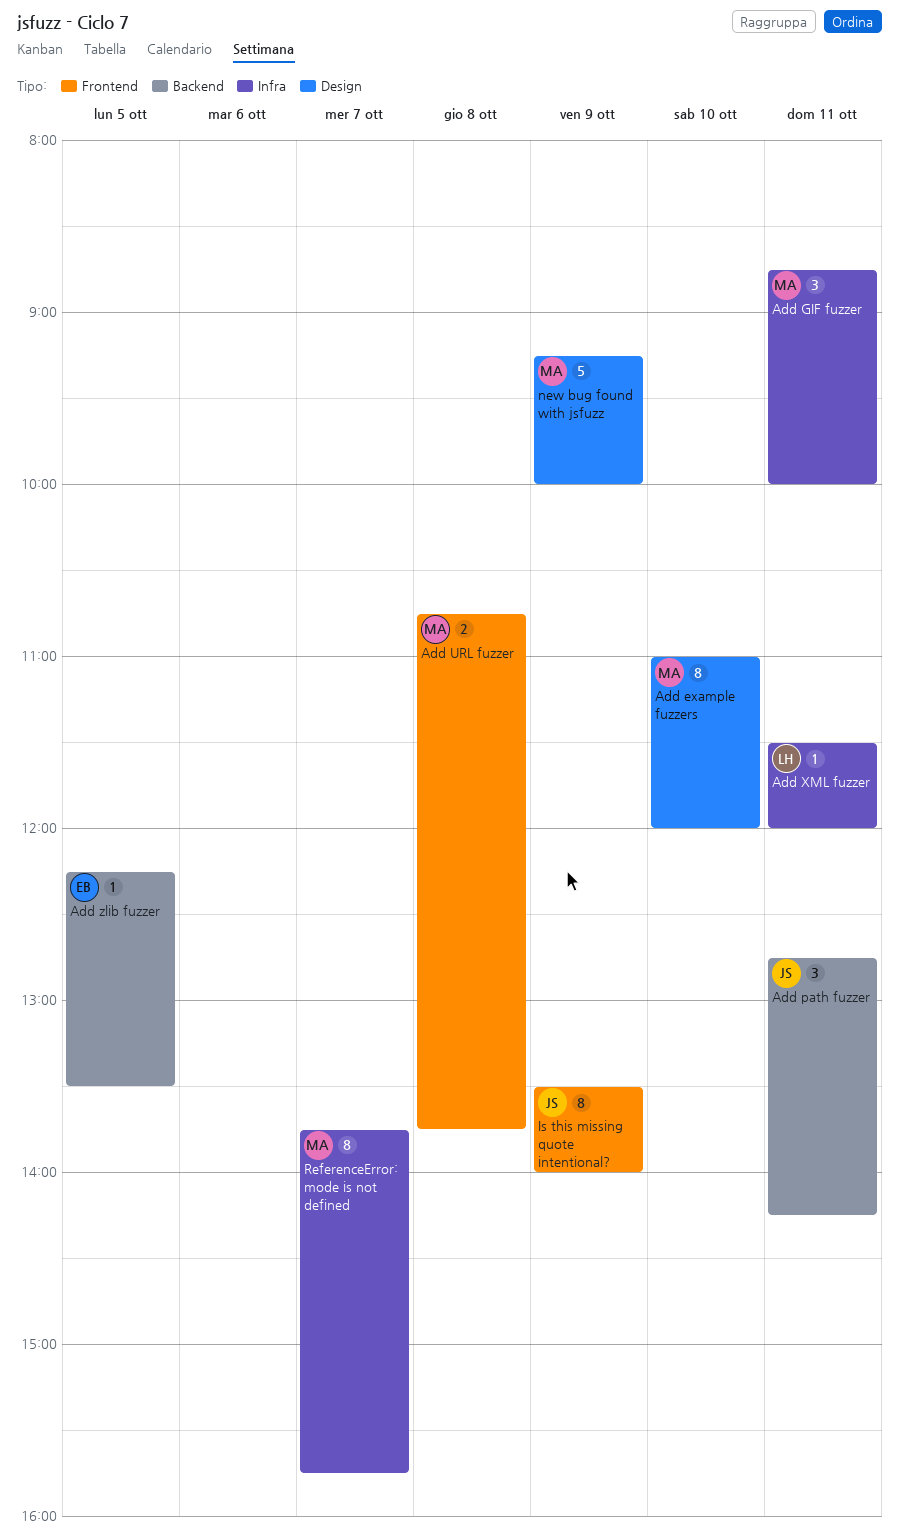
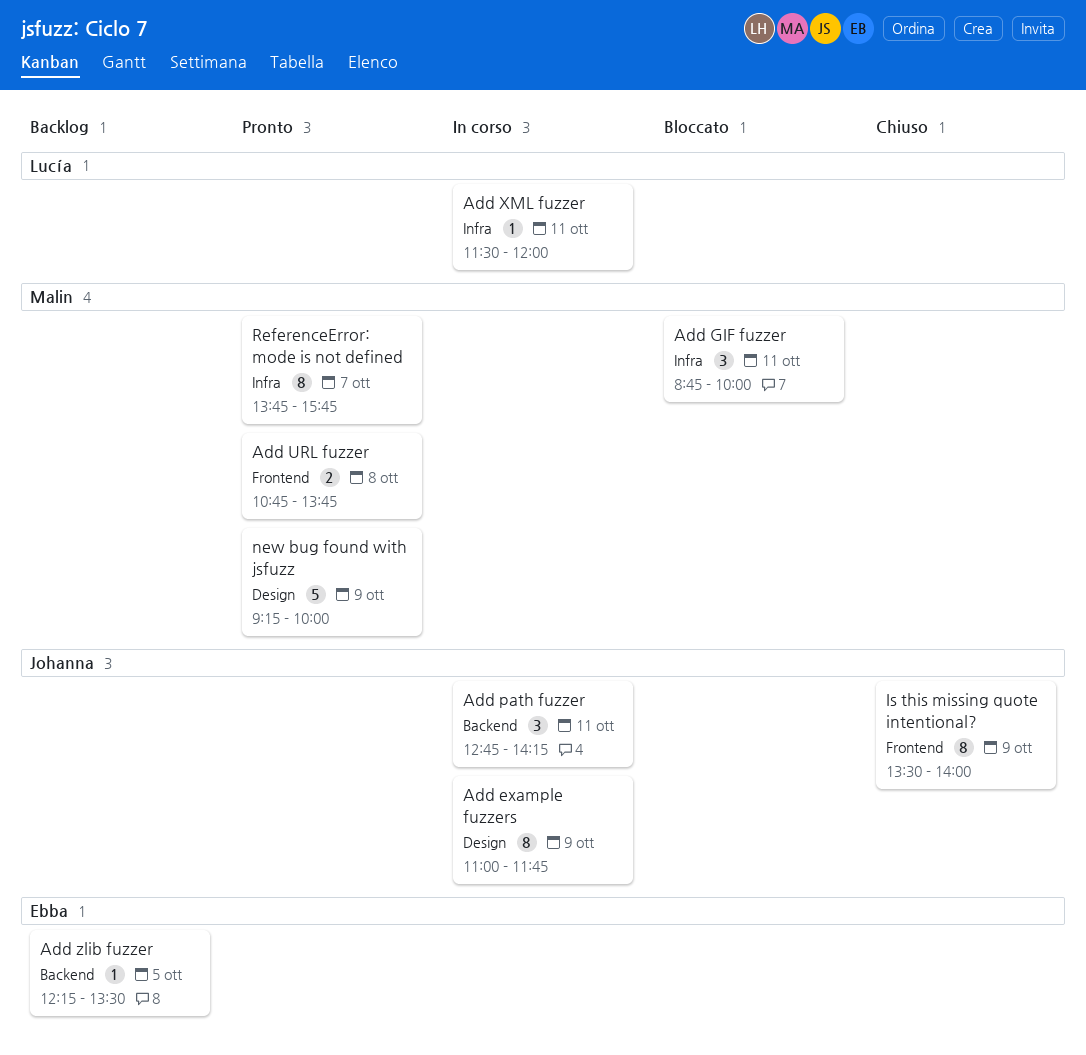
Add example fuzzers, owner: Malin -> Johanna
Add example fuzzers, day: Oct 10 -> Oct 9
Add example fuzzers, ends: 12:00 -> 11:45

